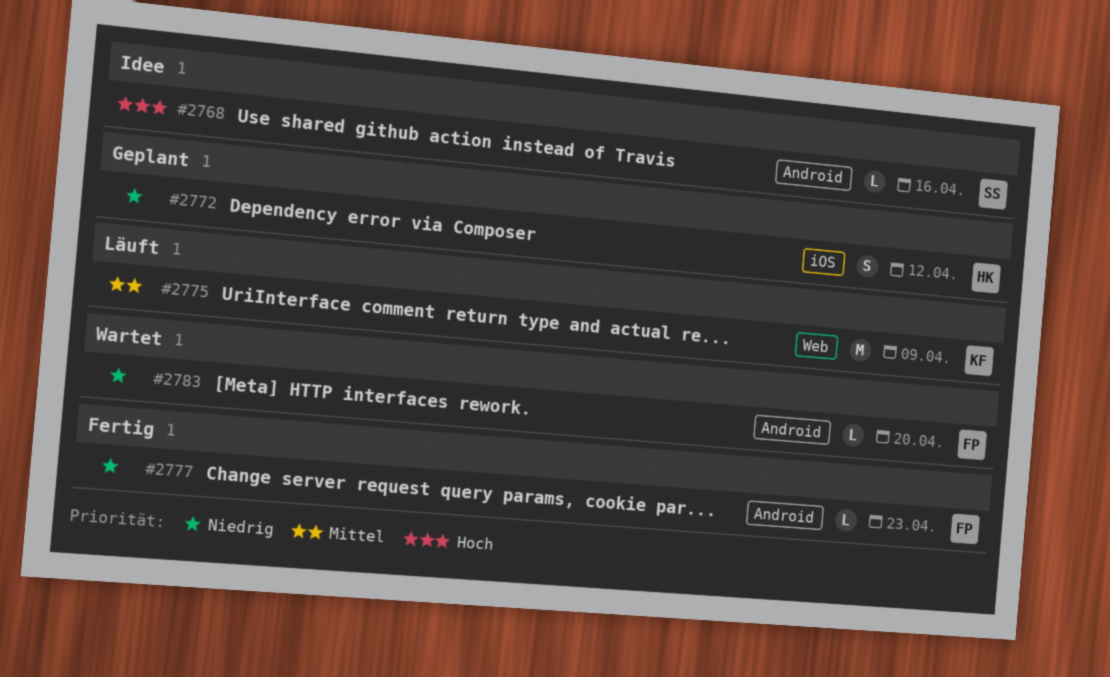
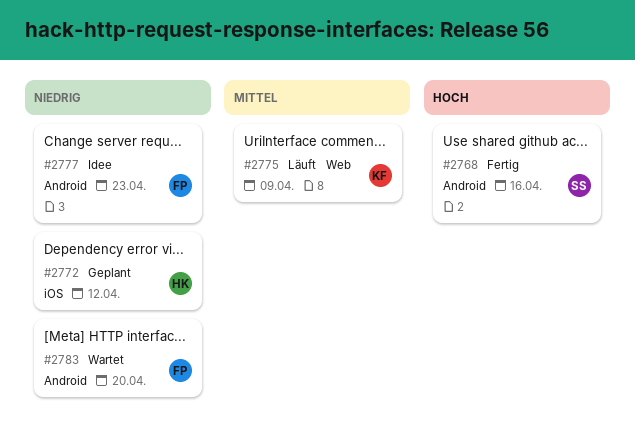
#2768, status: Idee -> Fertig
#2777, status: Fertig -> Idee

